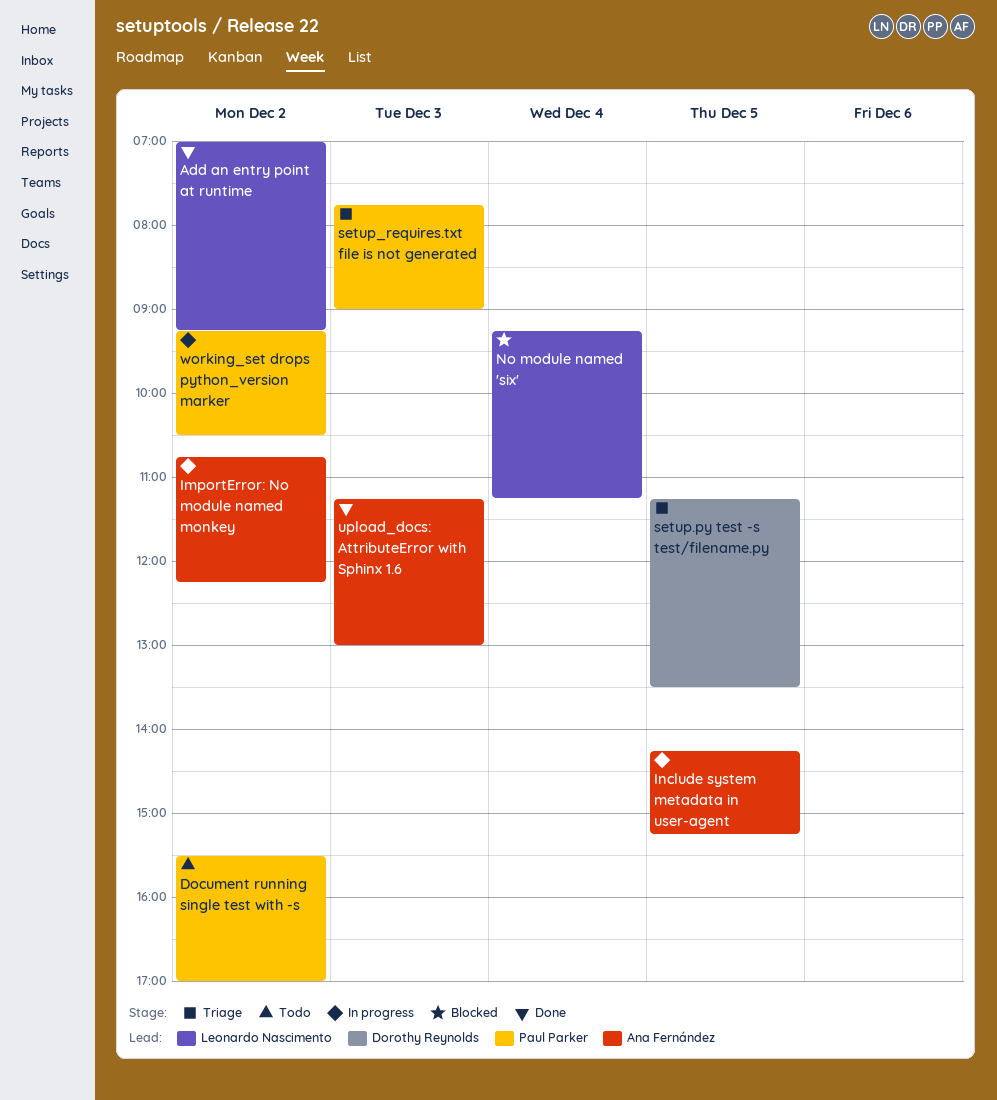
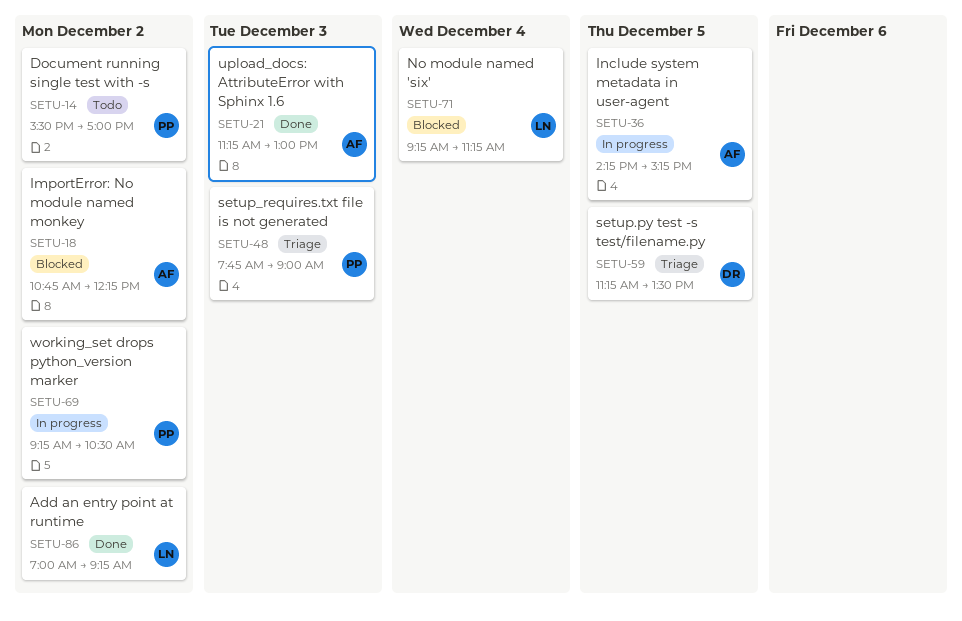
ImportError: No module named monkey, status: In progress -> Blocked

